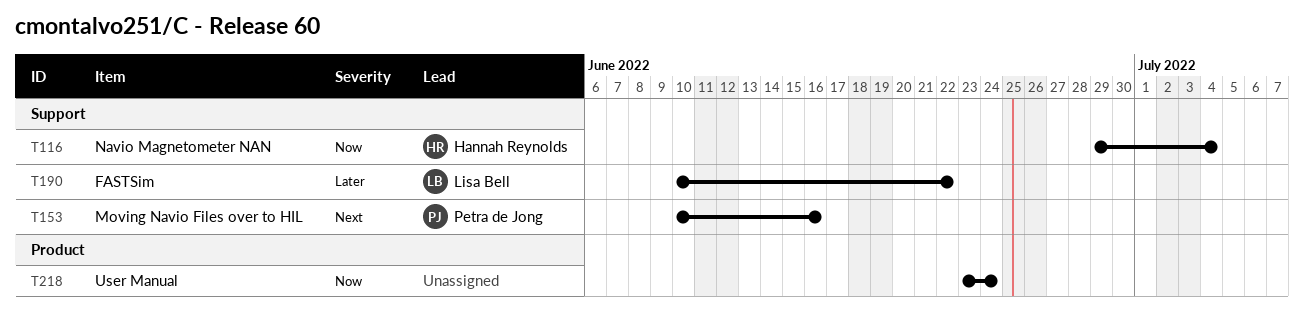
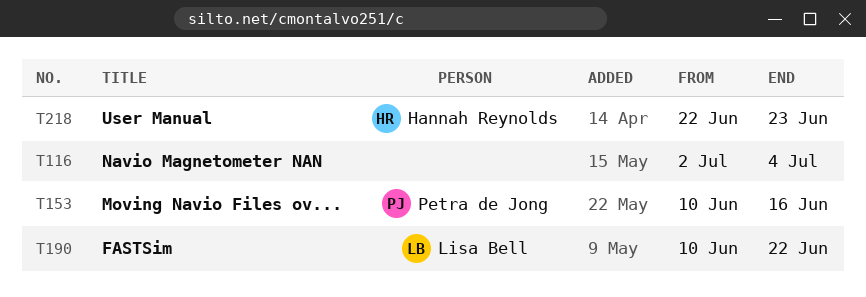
T116, owner: Hannah Reynolds -> none
T116, start: Jun 29 -> Jul 2
T218, owner: none -> Hannah Reynolds
T218, start: Jun 23 -> Jun 22
T218, due: Jun 24 -> Jun 23

